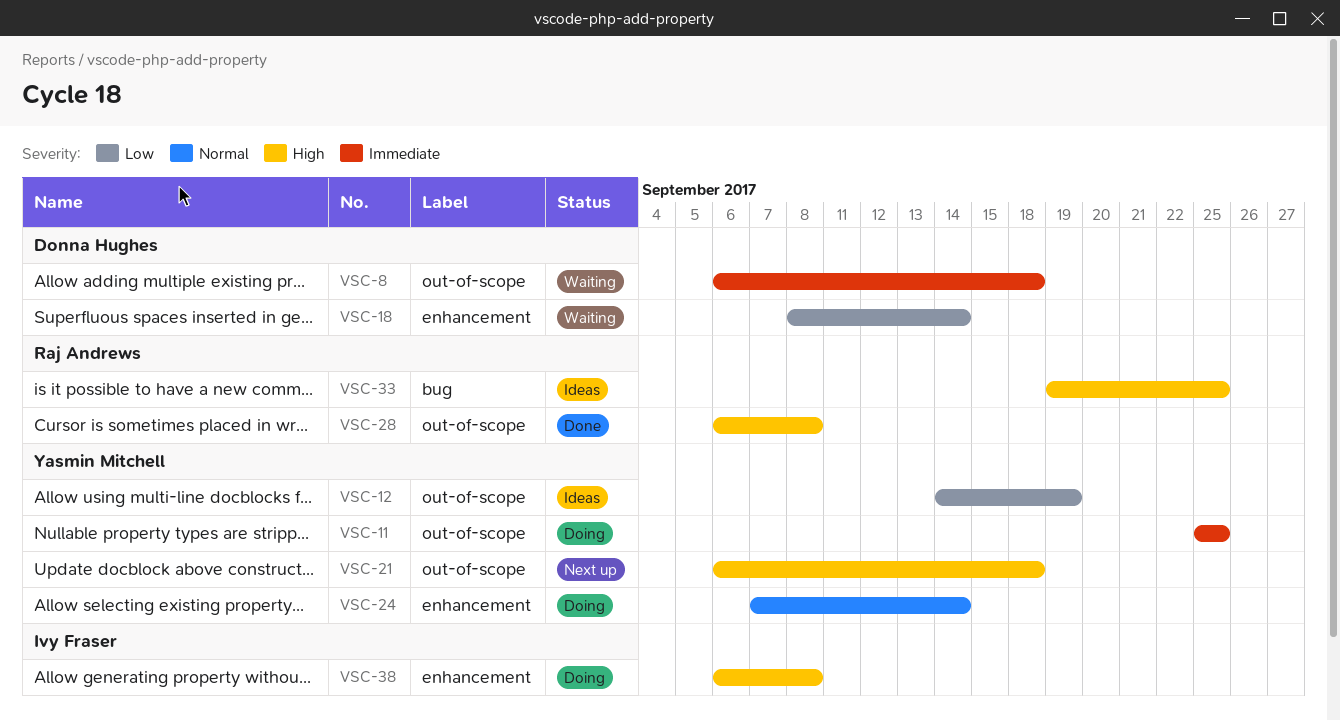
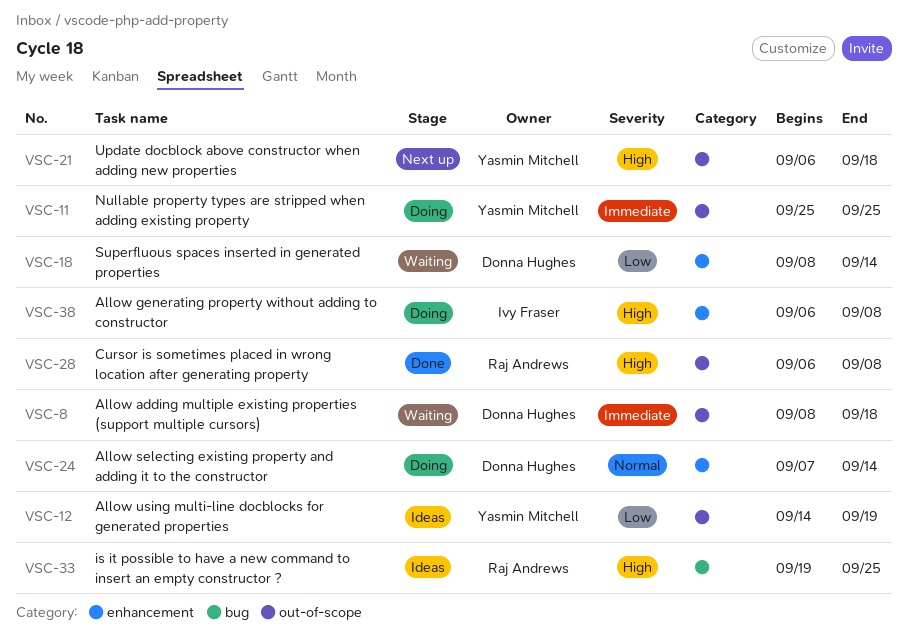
VSC-8, start: Sep 6 -> Sep 8
VSC-24, owner: Yasmin Mitchell -> Donna Hughes

